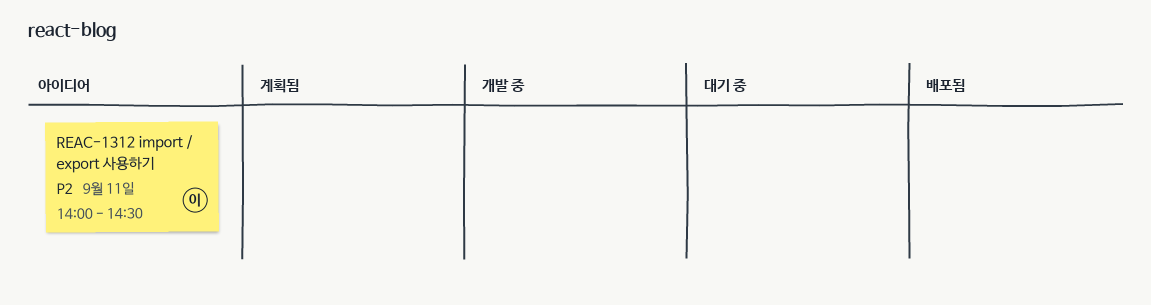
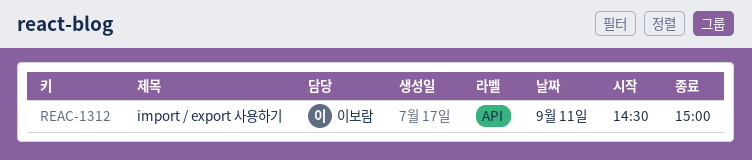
REAC-1312, begins: 14:00 -> 14:30
REAC-1312, ends: 14:30 -> 15:00

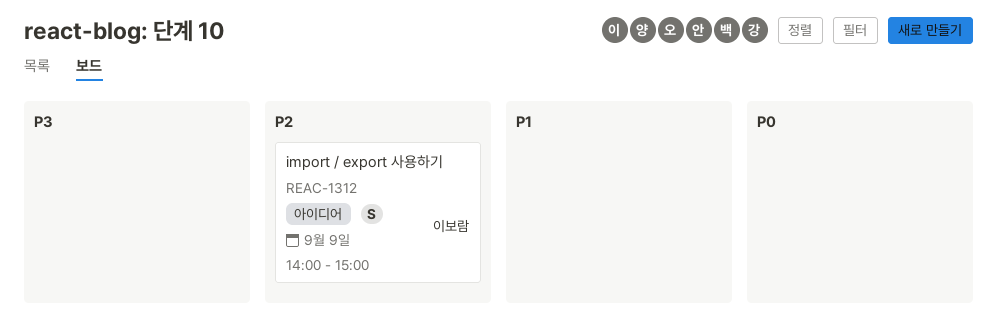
REAC-1312, day: Sep 11 -> Sep 9
REAC-1312, begins: 14:30 -> 14:00

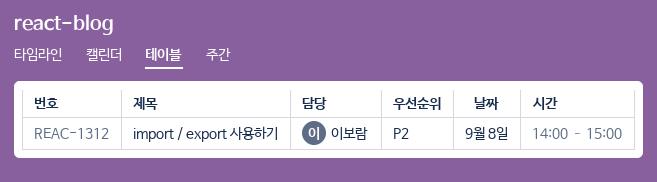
REAC-1312, day: Sep 9 -> Sep 8

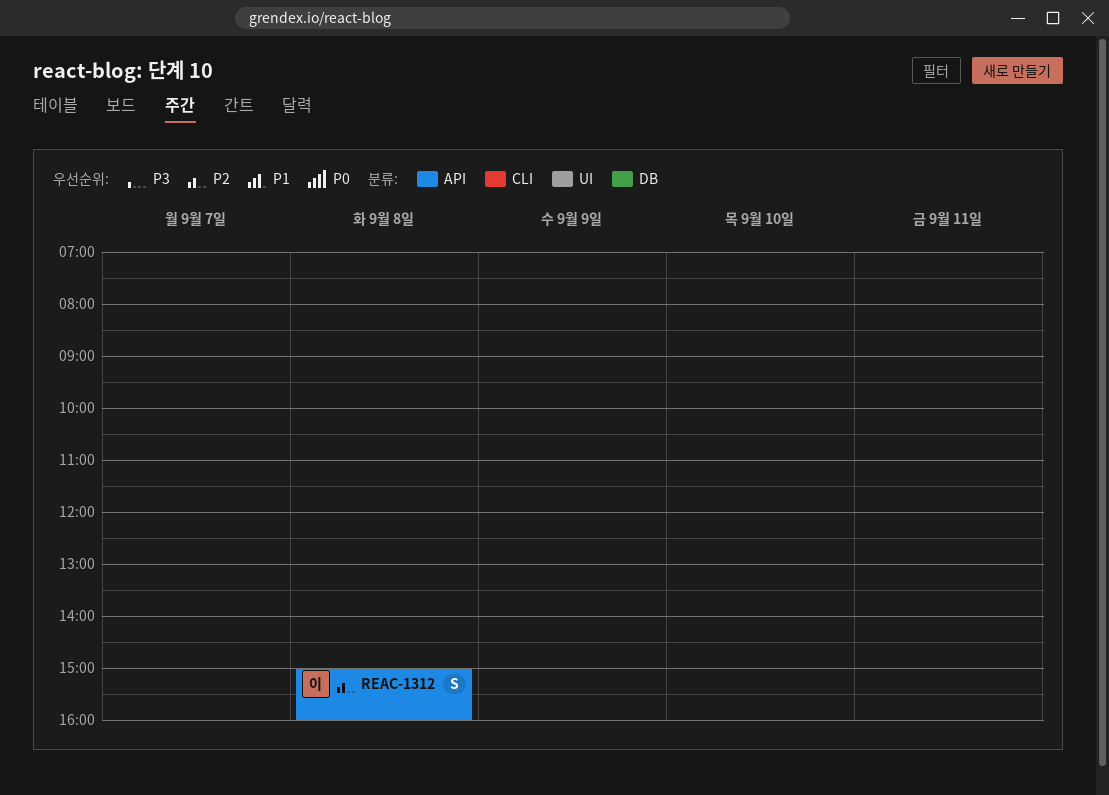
REAC-1312, begins: 14:00 -> 15:00
REAC-1312, ends: 15:00 -> 16:00

